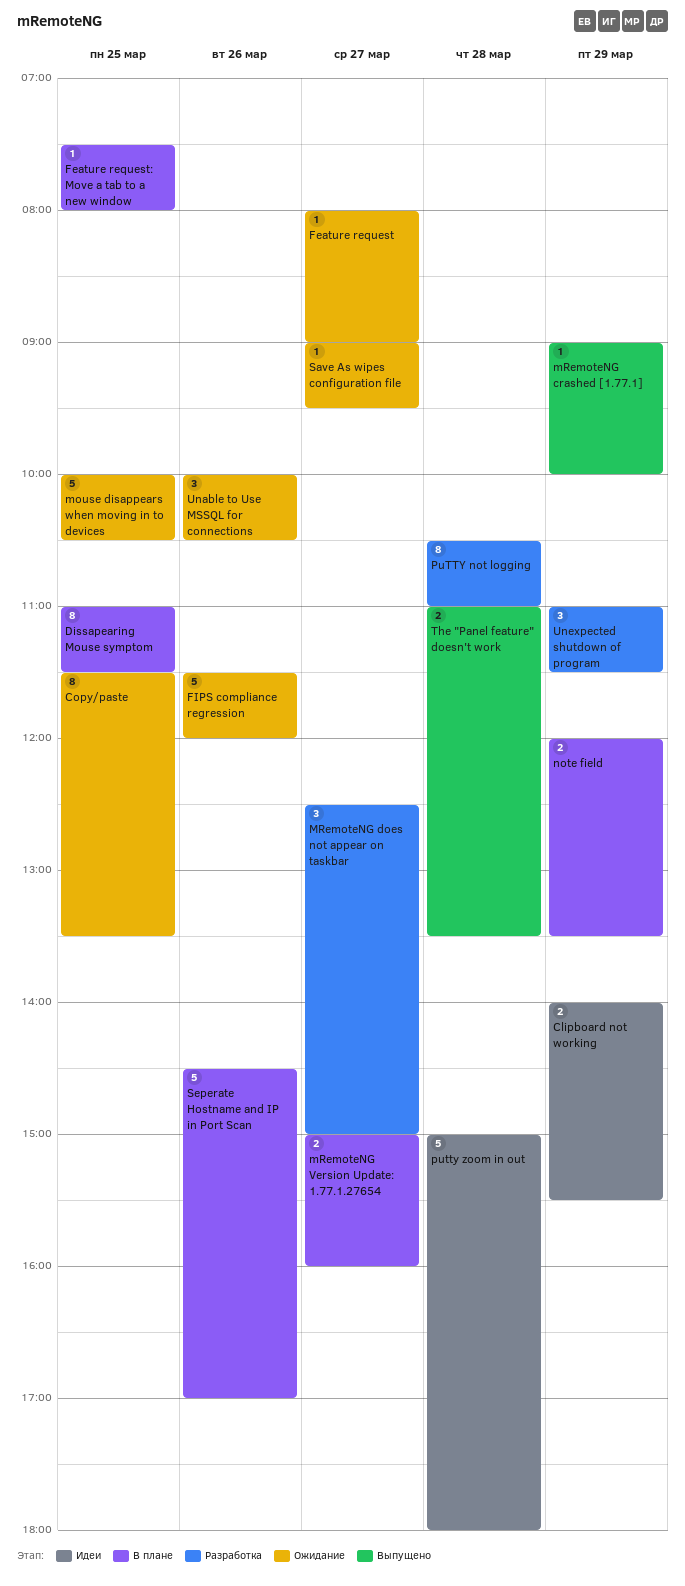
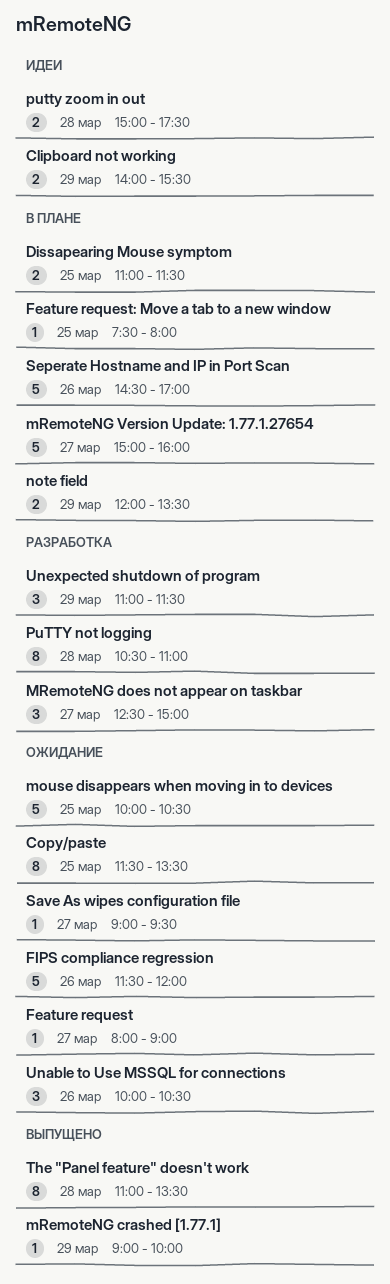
Dissapearing Mouse symptom, estimate: 8 -> 2
mRemoteNG Version Update: 1.77.1.27654, estimate: 2 -> 5
putty zoom in out, estimate: 5 -> 2
putty zoom in out, ends: 18:00 -> 17:30
The "Panel feature" doesn't work, estimate: 2 -> 8

